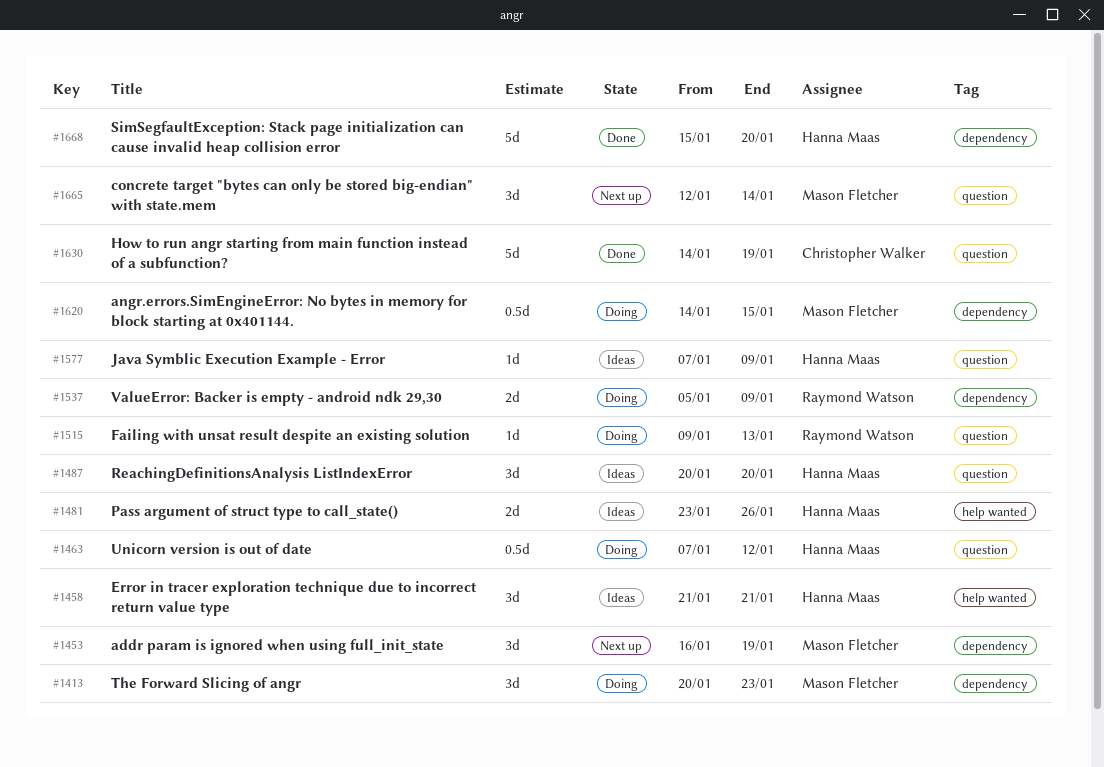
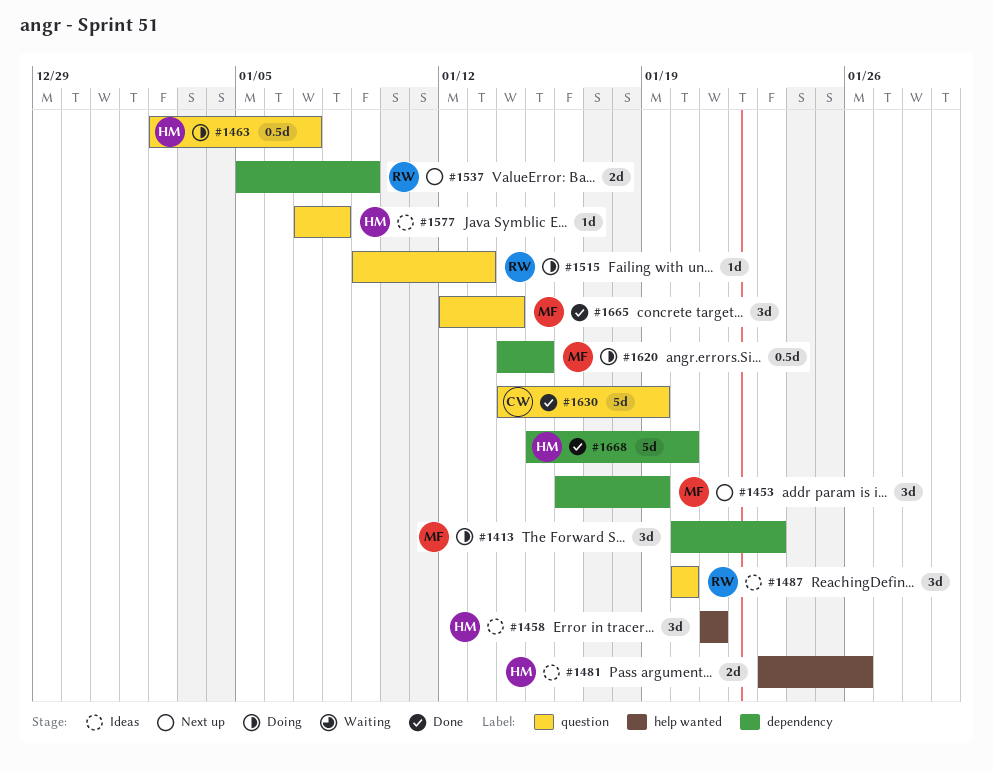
#1463, start: Jan 7 -> Jan 2
#1463, due: Jan 12 -> Jan 7
#1487, owner: Hanna Maas -> Raymond Watson
#1537, status: Doing -> Next up
#1577, due: Jan 9 -> Jan 8
#1665, status: Next up -> Done

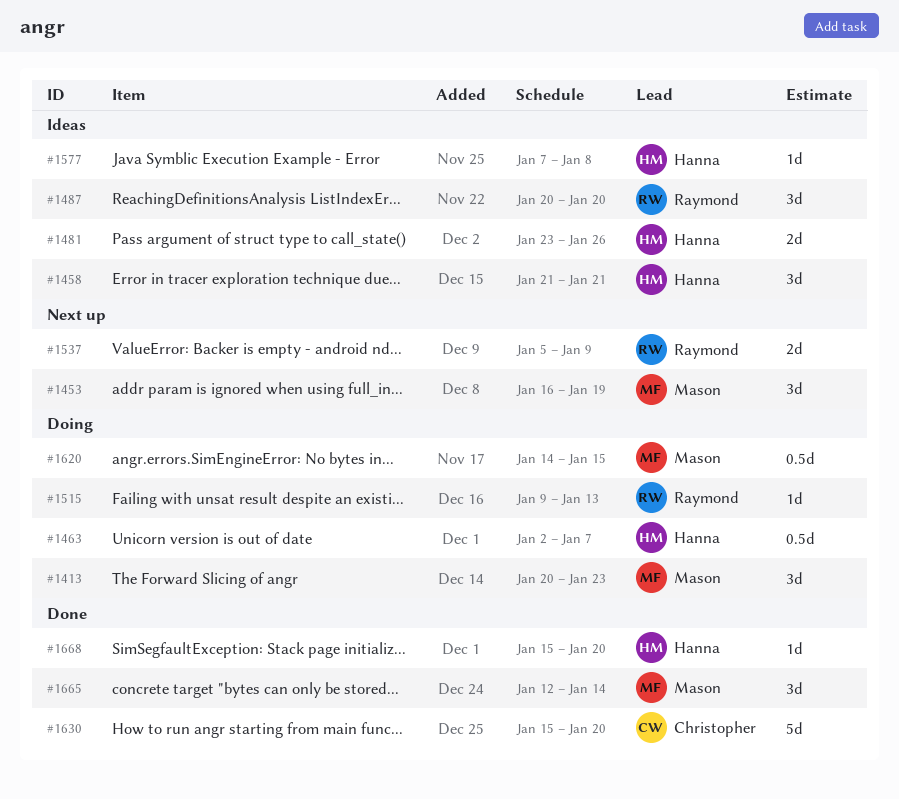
#1630, start: Jan 14 -> Jan 15
#1630, due: Jan 19 -> Jan 20
#1668, estimate: 5d -> 1d

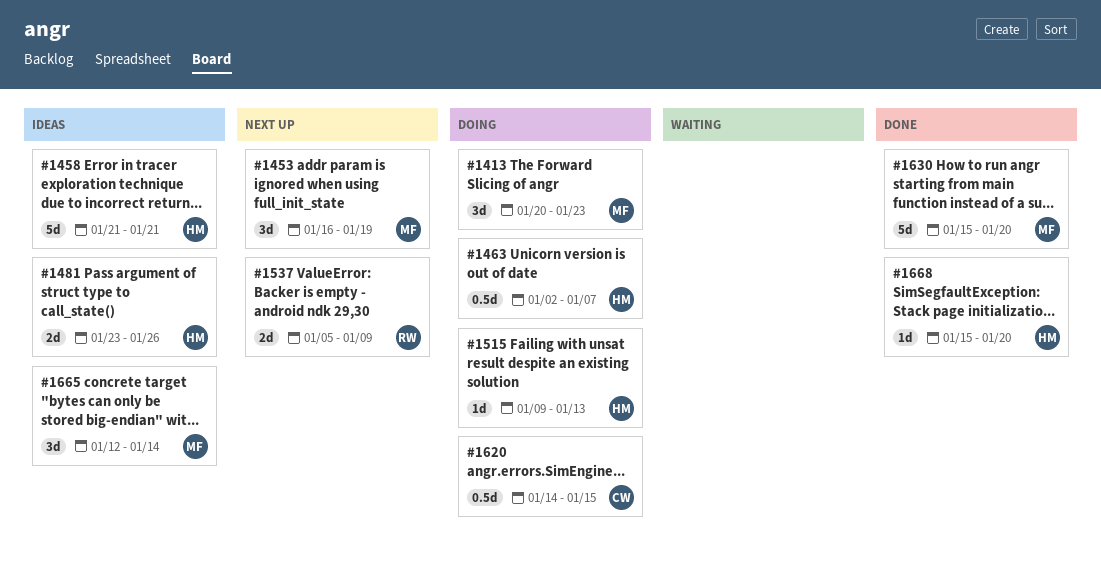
#1458, estimate: 3d -> 5d
#1487: present -> none
#1515, owner: Raymond -> Hanna
#1577: present -> none
#1620, owner: Mason -> Christopher
#1630, owner: Christopher -> Mason
#1665, status: Done -> Ideas

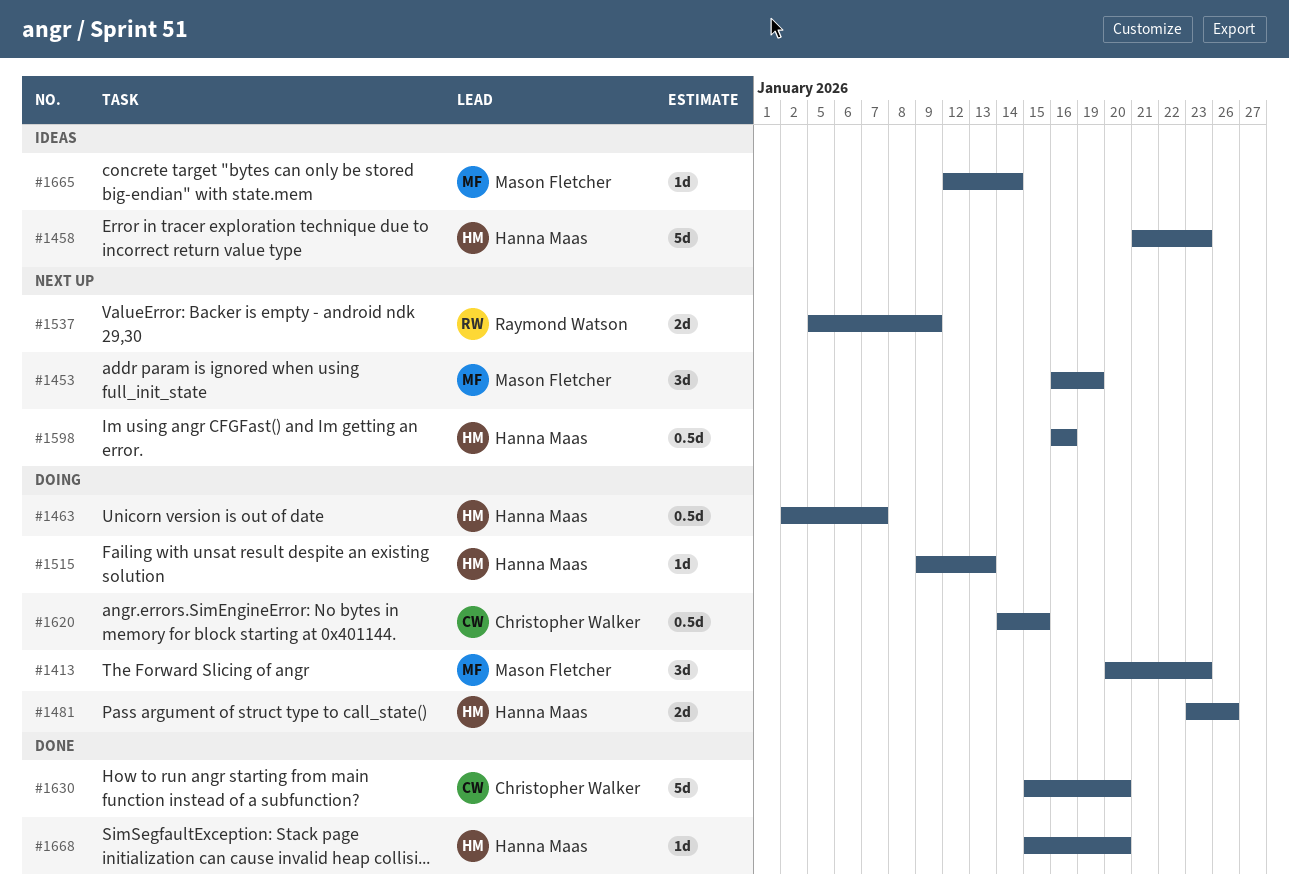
#1458, due: Jan 21 -> Jan 23
#1481, status: Ideas -> Doing
#1598: none -> present
#1630, owner: Mason Fletcher -> Christopher Walker
#1665, estimate: 3d -> 1d

